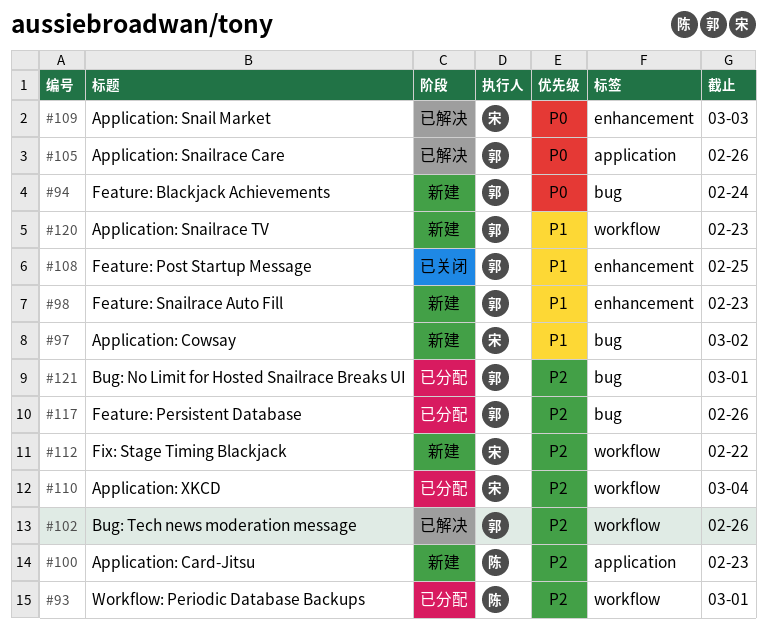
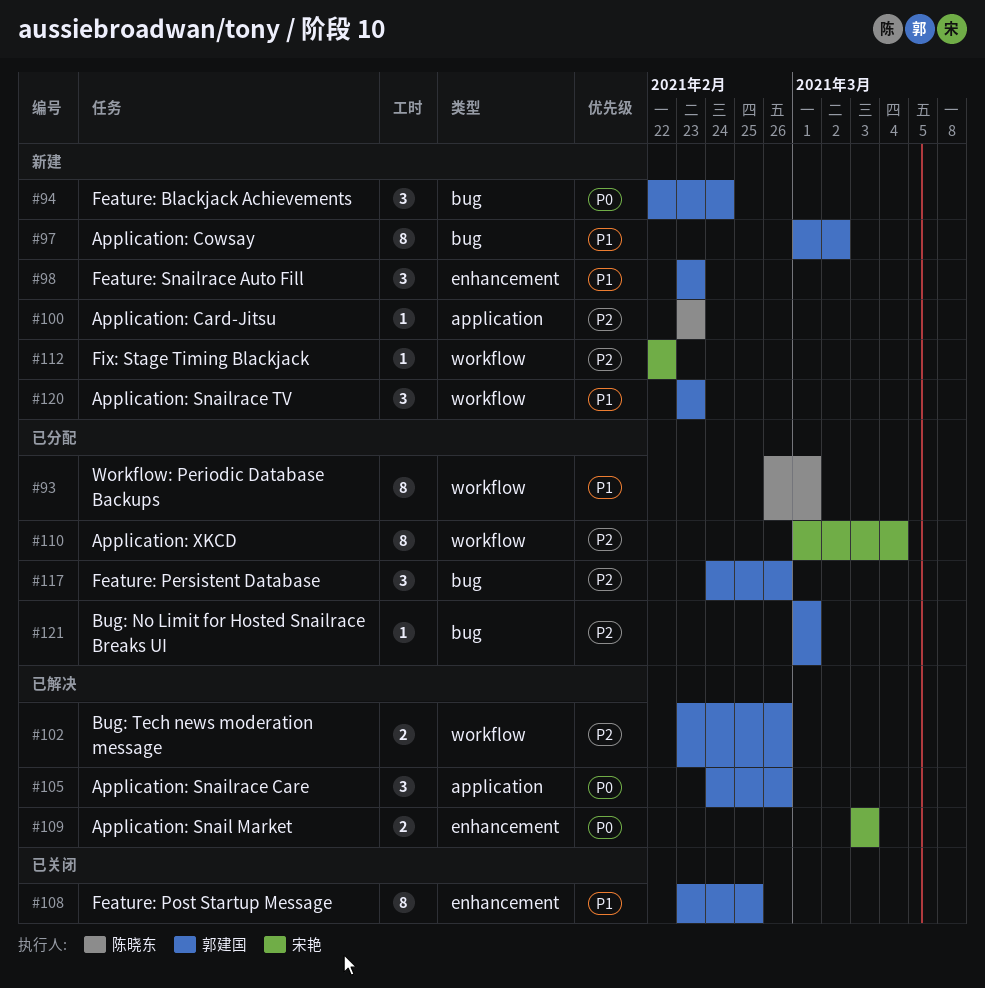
#93, priority: P2 -> P1
#97, owner: 宋艳 -> 郭建国

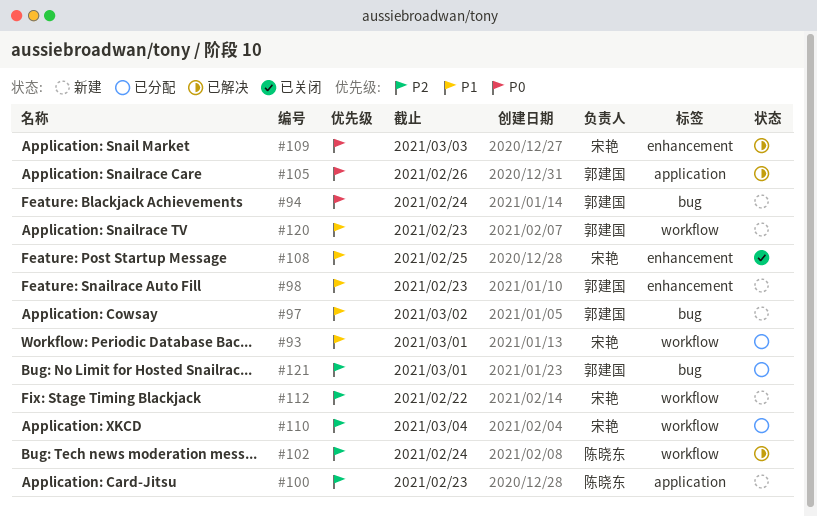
#93, owner: 陈晓东 -> 宋艳
#102, owner: 郭建国 -> 陈晓东
#102, due: Feb 26 -> Feb 24
#108, owner: 郭建国 -> 宋艳
#117: present -> none

